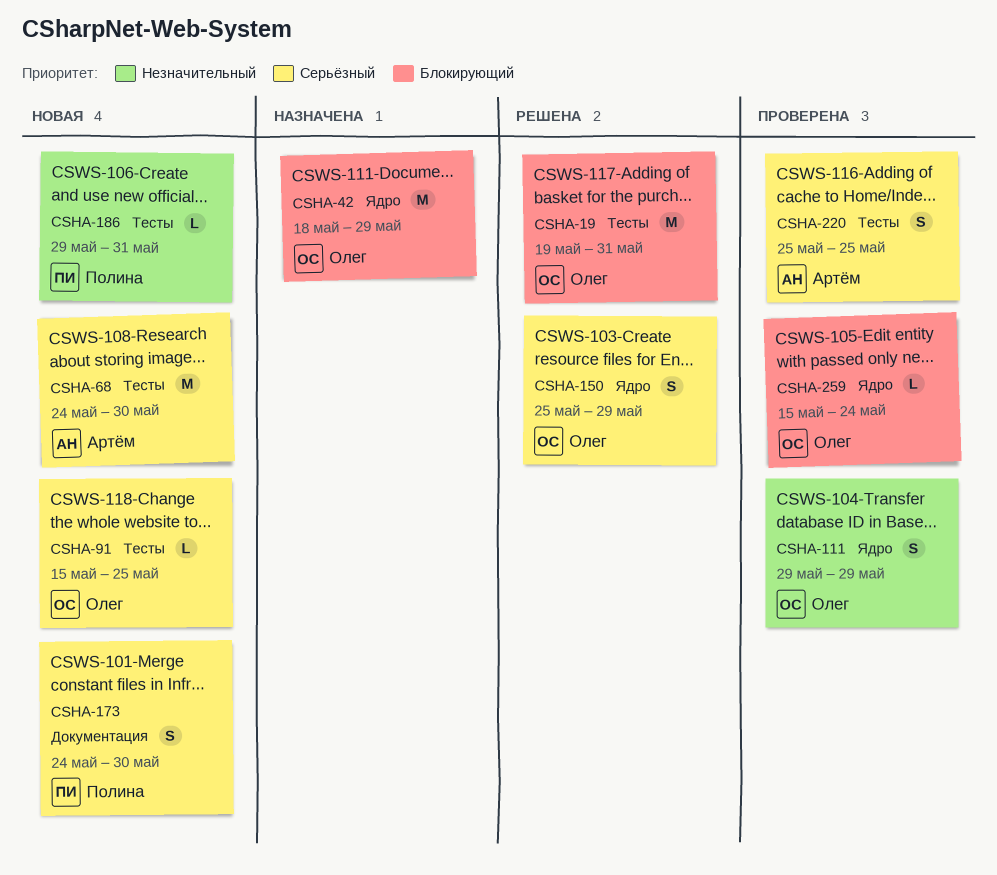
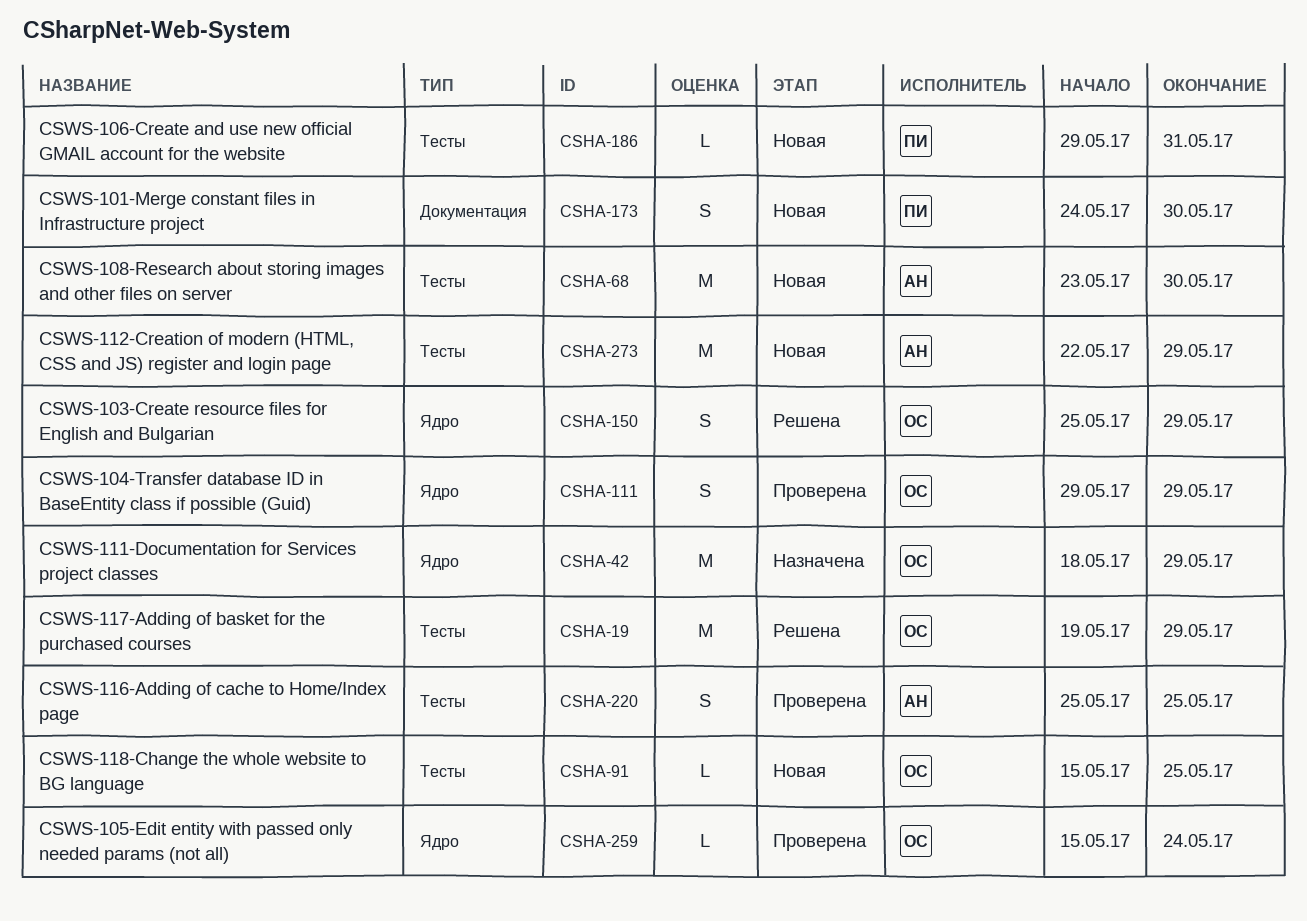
CSHA-19, due: May 31 -> May 29
CSHA-68, start: May 24 -> May 23
CSHA-273: none -> present

